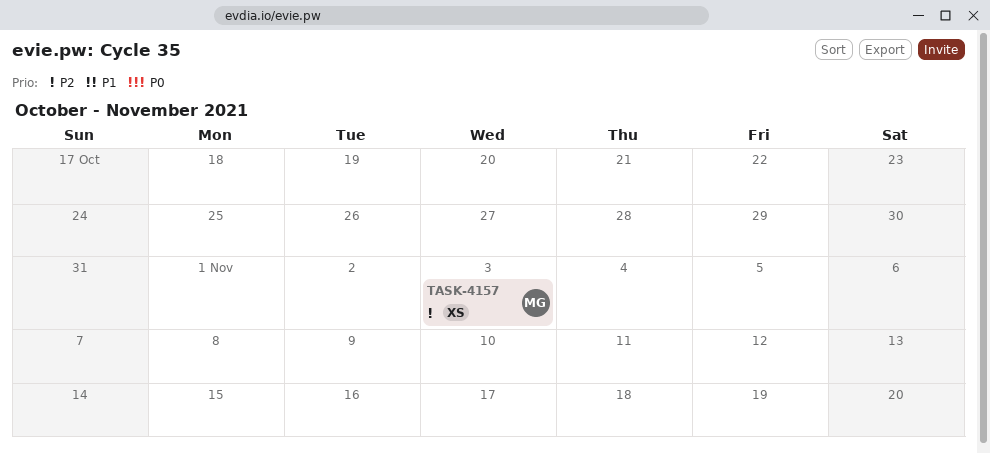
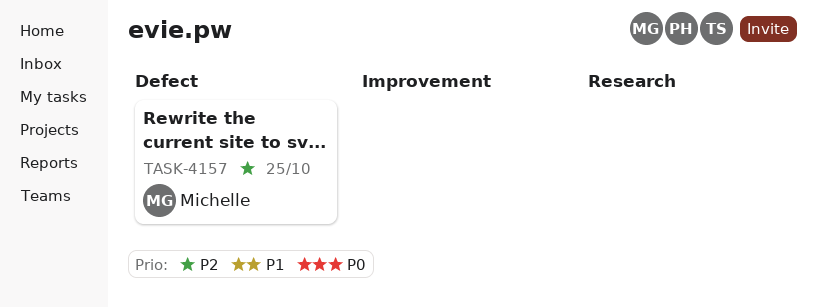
TASK-4157, due: Nov 3 -> Oct 25

